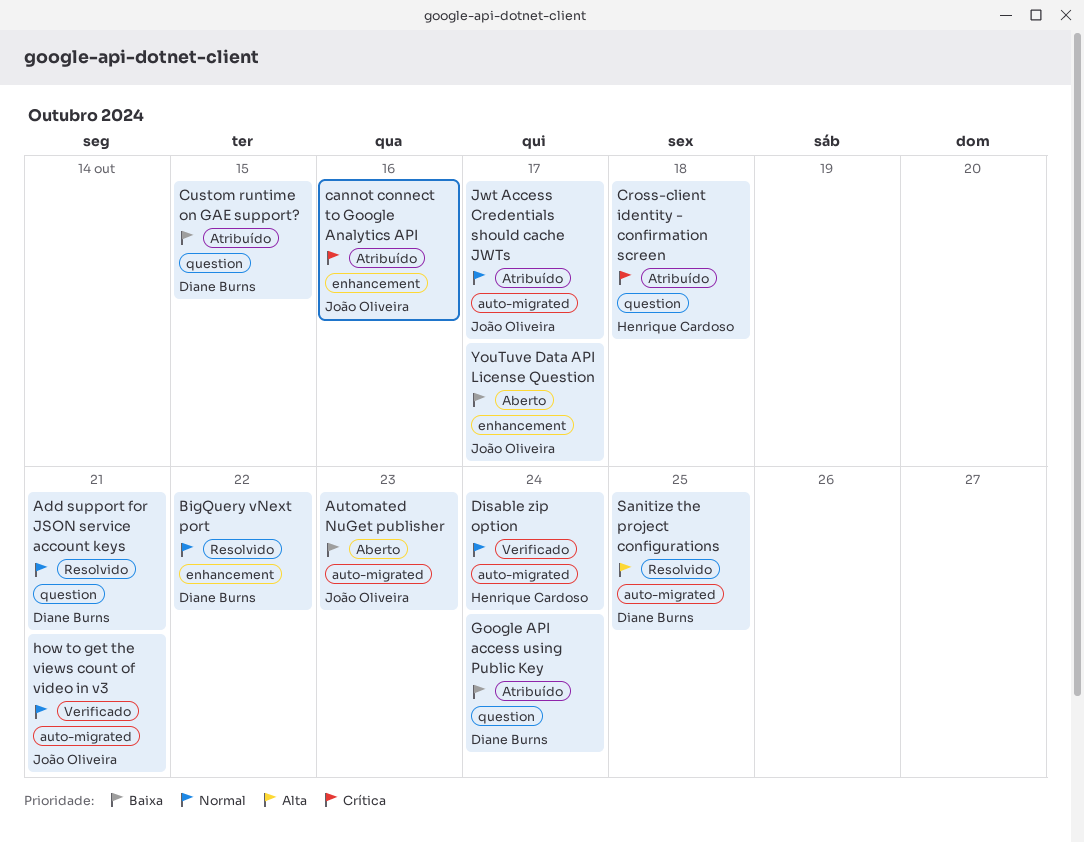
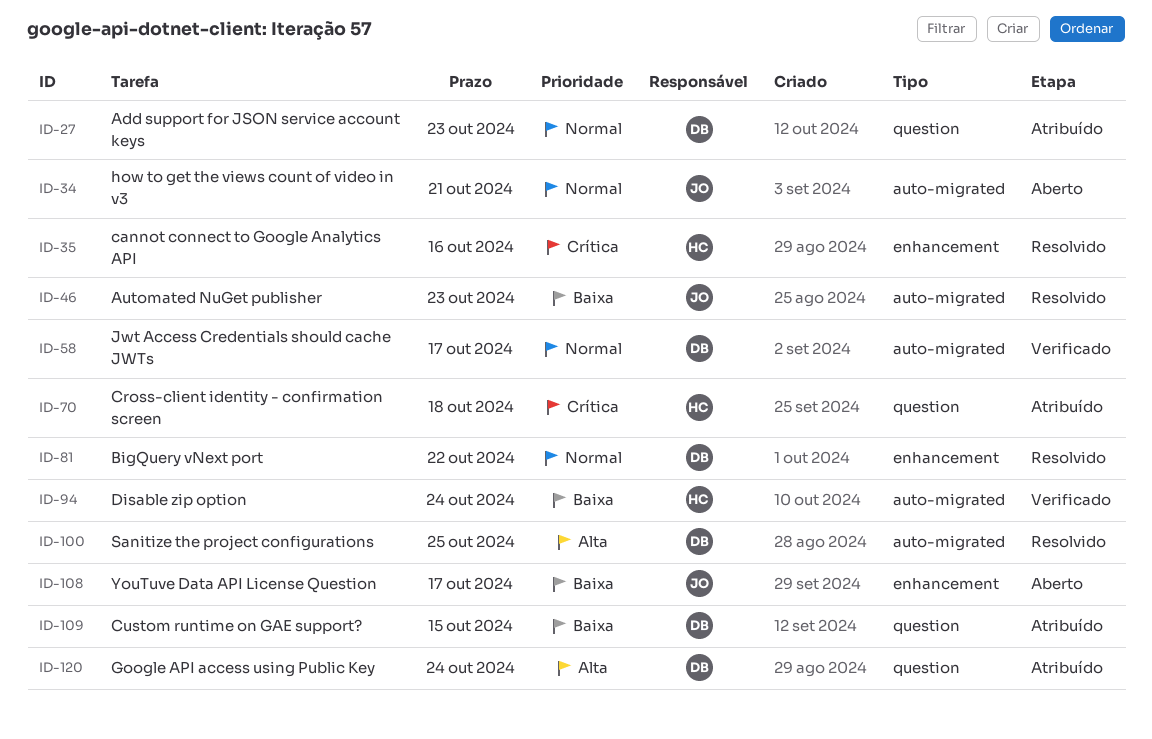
Add support for JSON service account keys, status: Resolvido -> Atribuído
Add support for JSON service account keys, due: Oct 21 -> Oct 23
Automated NuGet publisher, status: Aberto -> Resolvido
cannot connect to Google Analytics API, status: Atribuído -> Resolvido
cannot connect to Google Analytics API, owner: João Oliveira -> Henrique Cardoso
Disable zip option, priority: Normal -> Baixa
Google API access using Public Key, priority: Baixa -> Alta
how to get the views count of video in v3, status: Verificado -> Aberto
Jwt Access Credentials should cache JWTs, status: Atribuído -> Verificado
Jwt Access Credentials should cache JWTs, owner: João Oliveira -> Diane Burns

